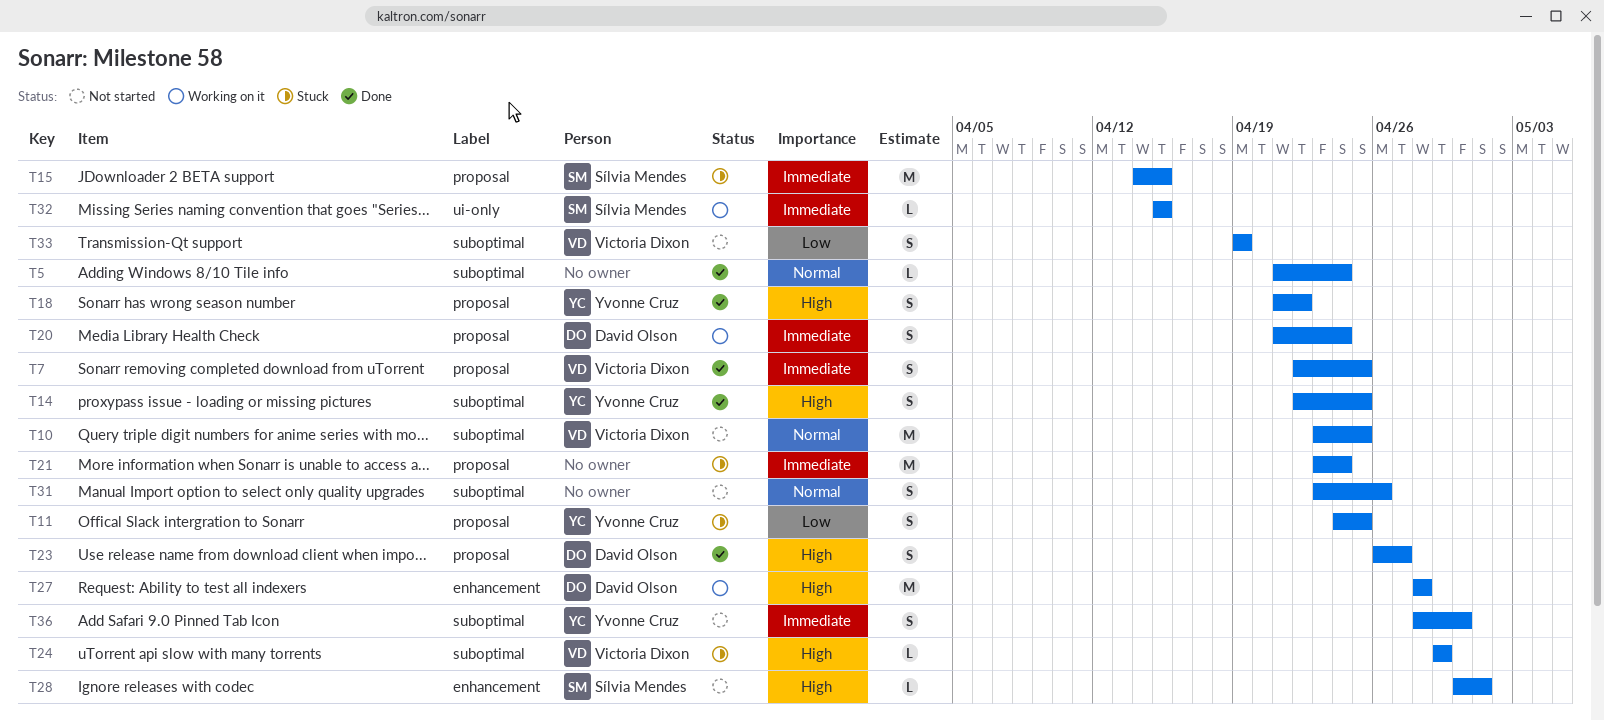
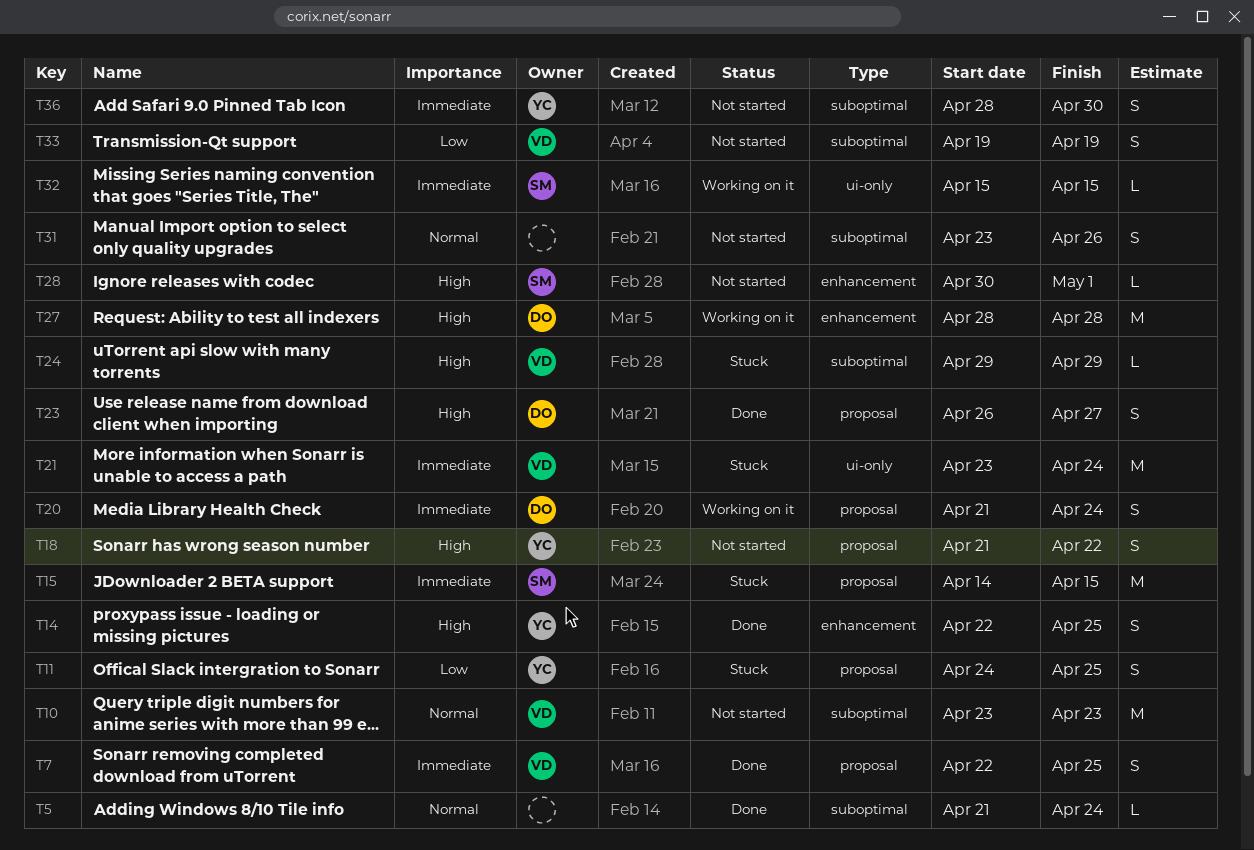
T10, due: Apr 25 -> Apr 23
T14, label: suboptimal -> enhancement
T18, status: Done -> Not started
T21, owner: none -> Victoria Dixon
T21, label: proposal -> ui-only

